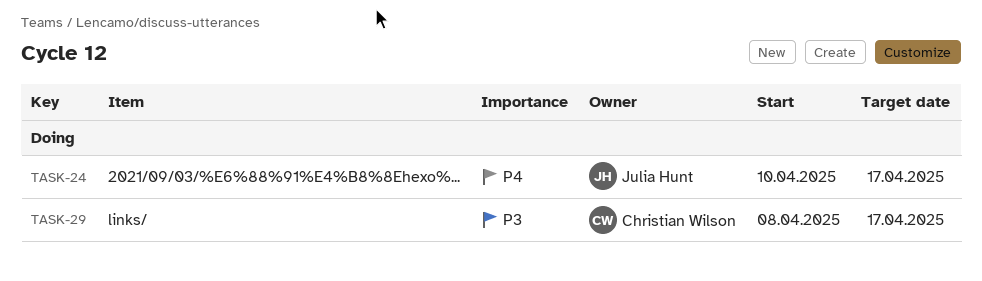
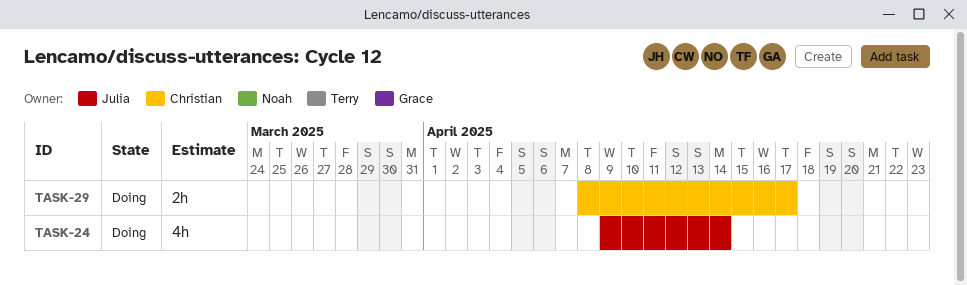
TASK-24, start: Apr 10 -> Apr 9
TASK-24, due: Apr 17 -> Apr 14

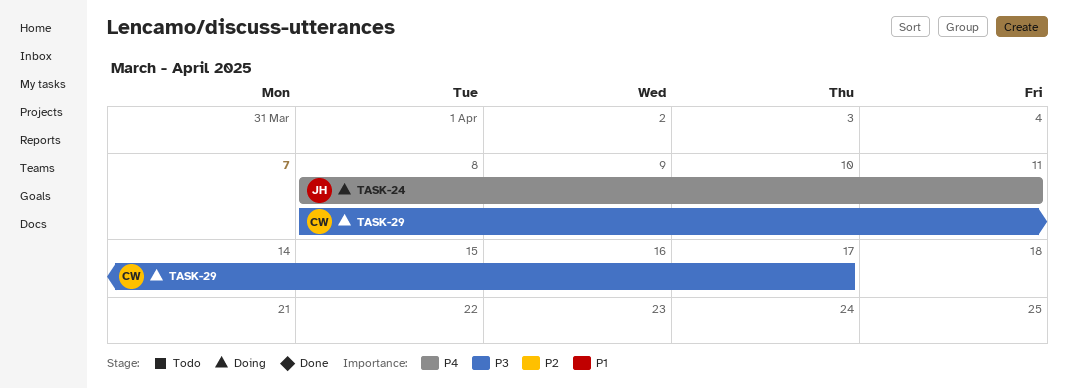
TASK-24, start: Apr 9 -> Apr 8
TASK-24, due: Apr 14 -> Apr 11

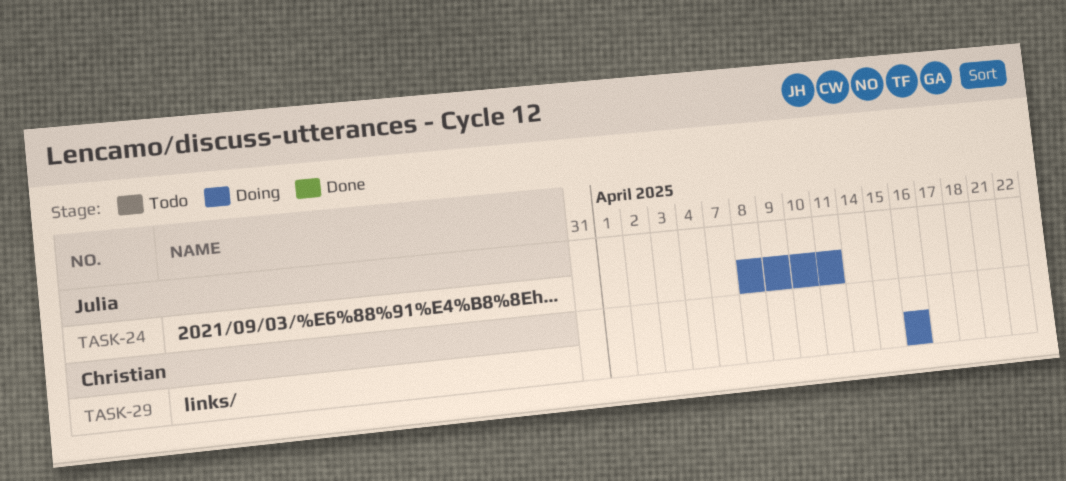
TASK-29, start: Apr 8 -> Apr 16
TASK-29, due: Apr 17 -> Apr 16

